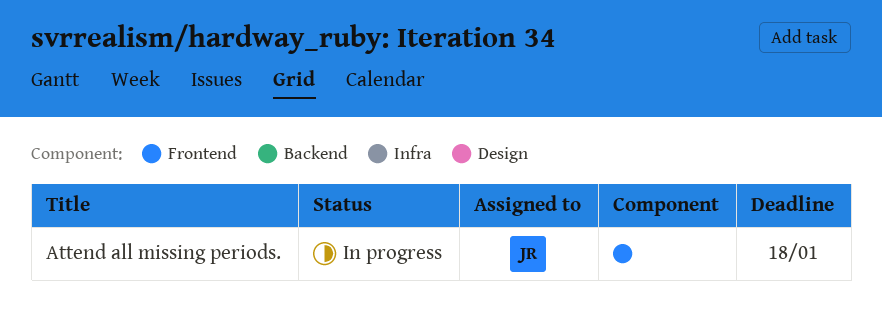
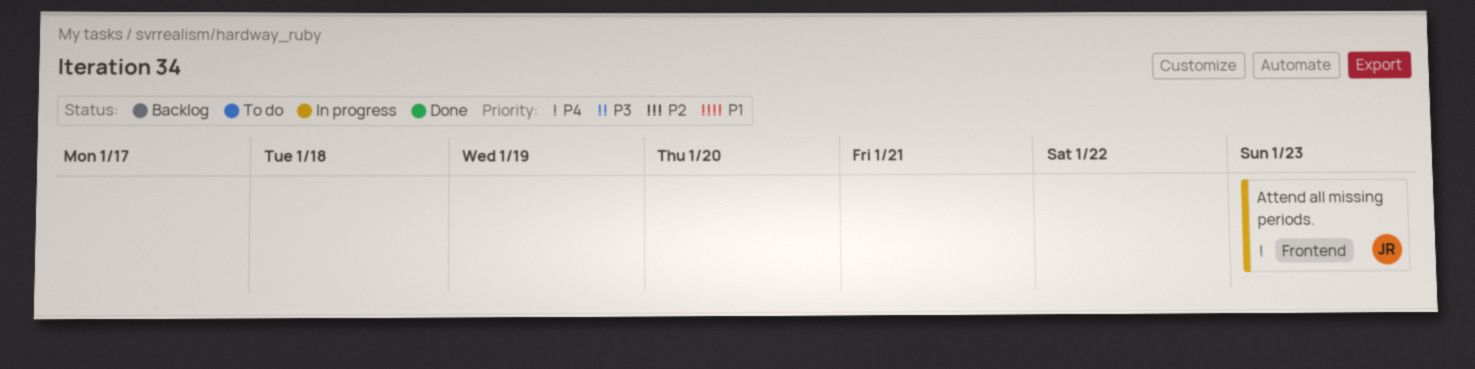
Attend all missing periods., due: Jan 18 -> Jan 23

